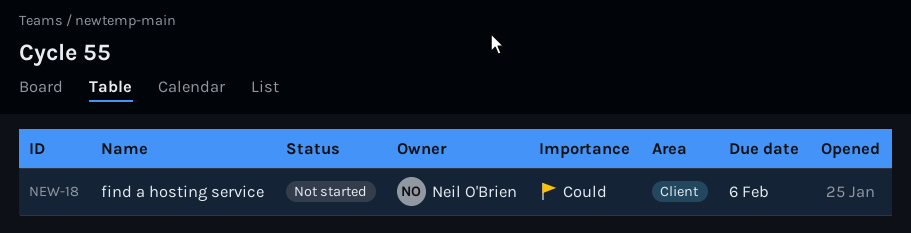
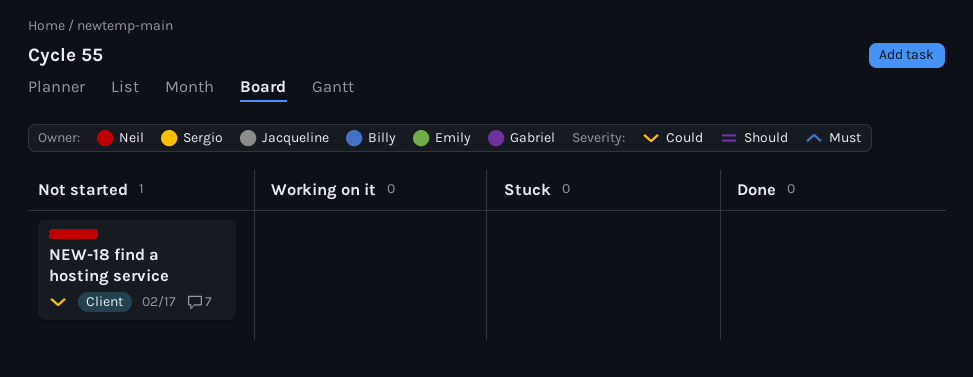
NEW-18, due: Feb 6 -> Feb 17

